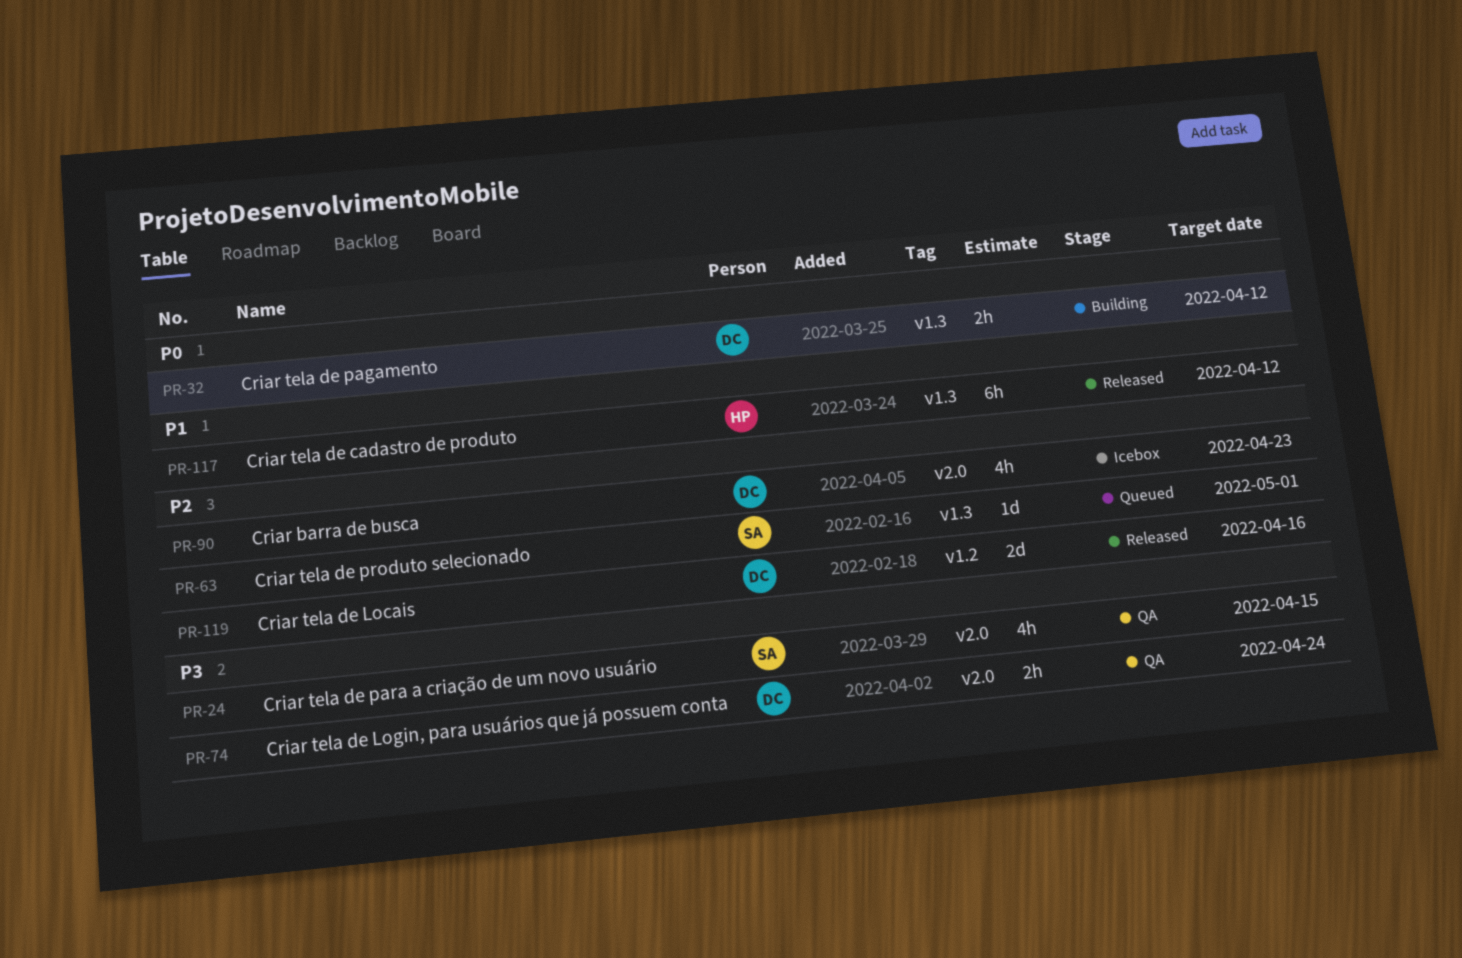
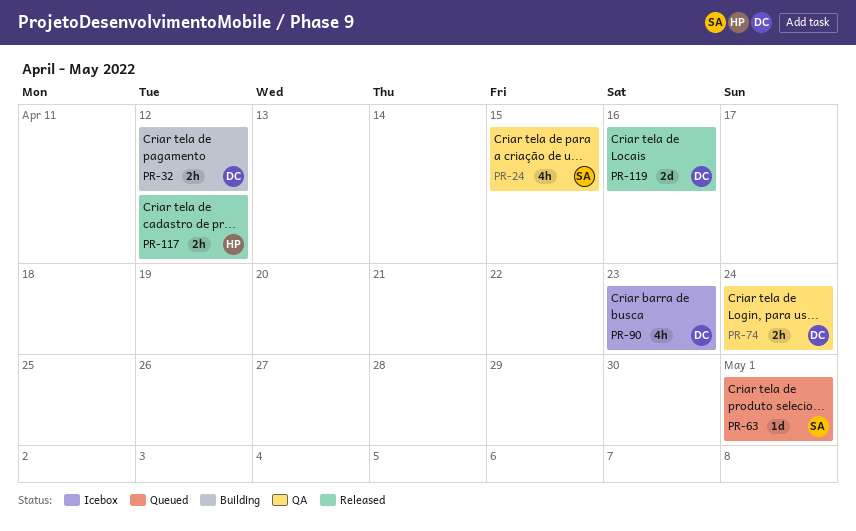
PR-117, estimate: 6h -> 2h

